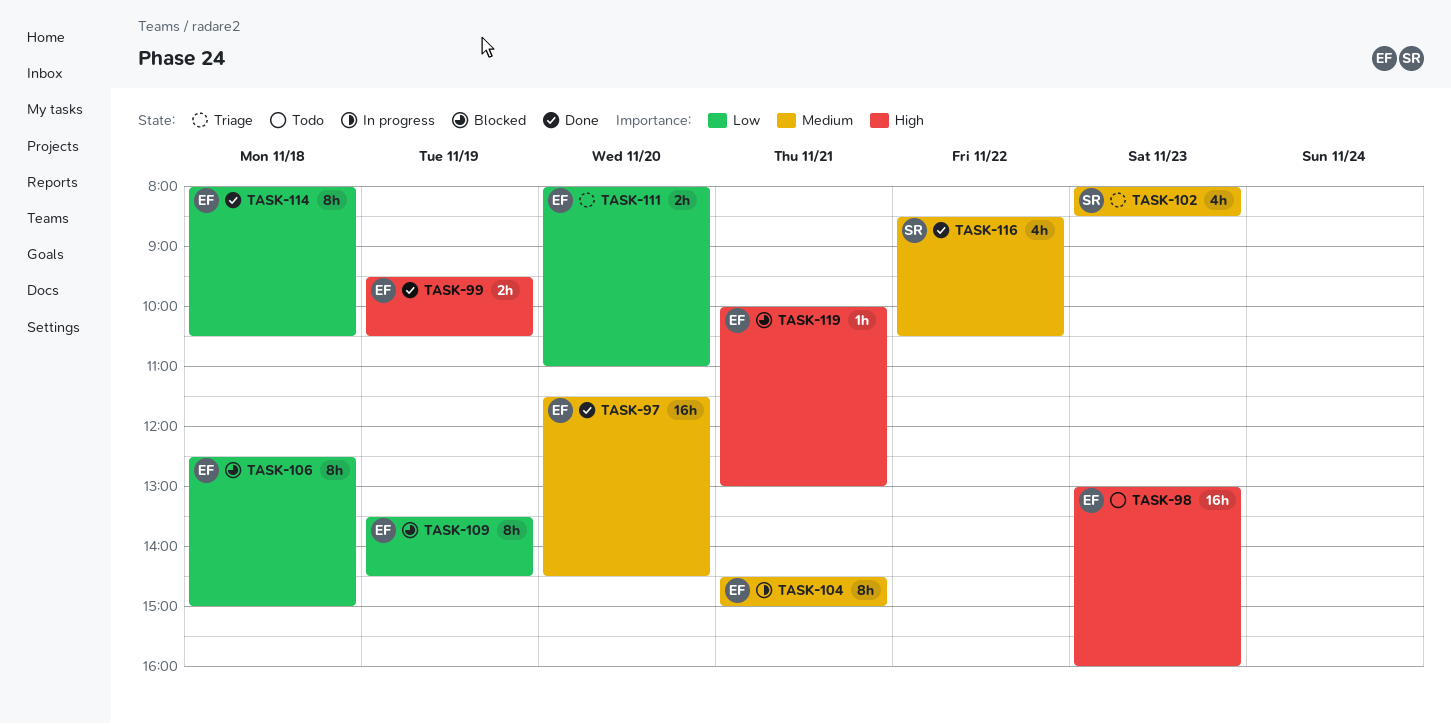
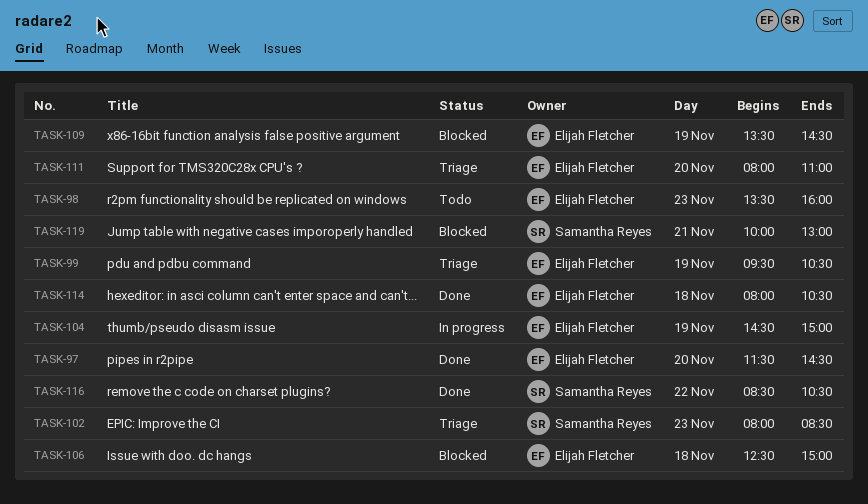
TASK-98, begins: 13:00 -> 13:30
TASK-99, status: Done -> Triage
TASK-104, day: Nov 21 -> Nov 19
TASK-119, owner: Elijah Fletcher -> Samantha Reyes

